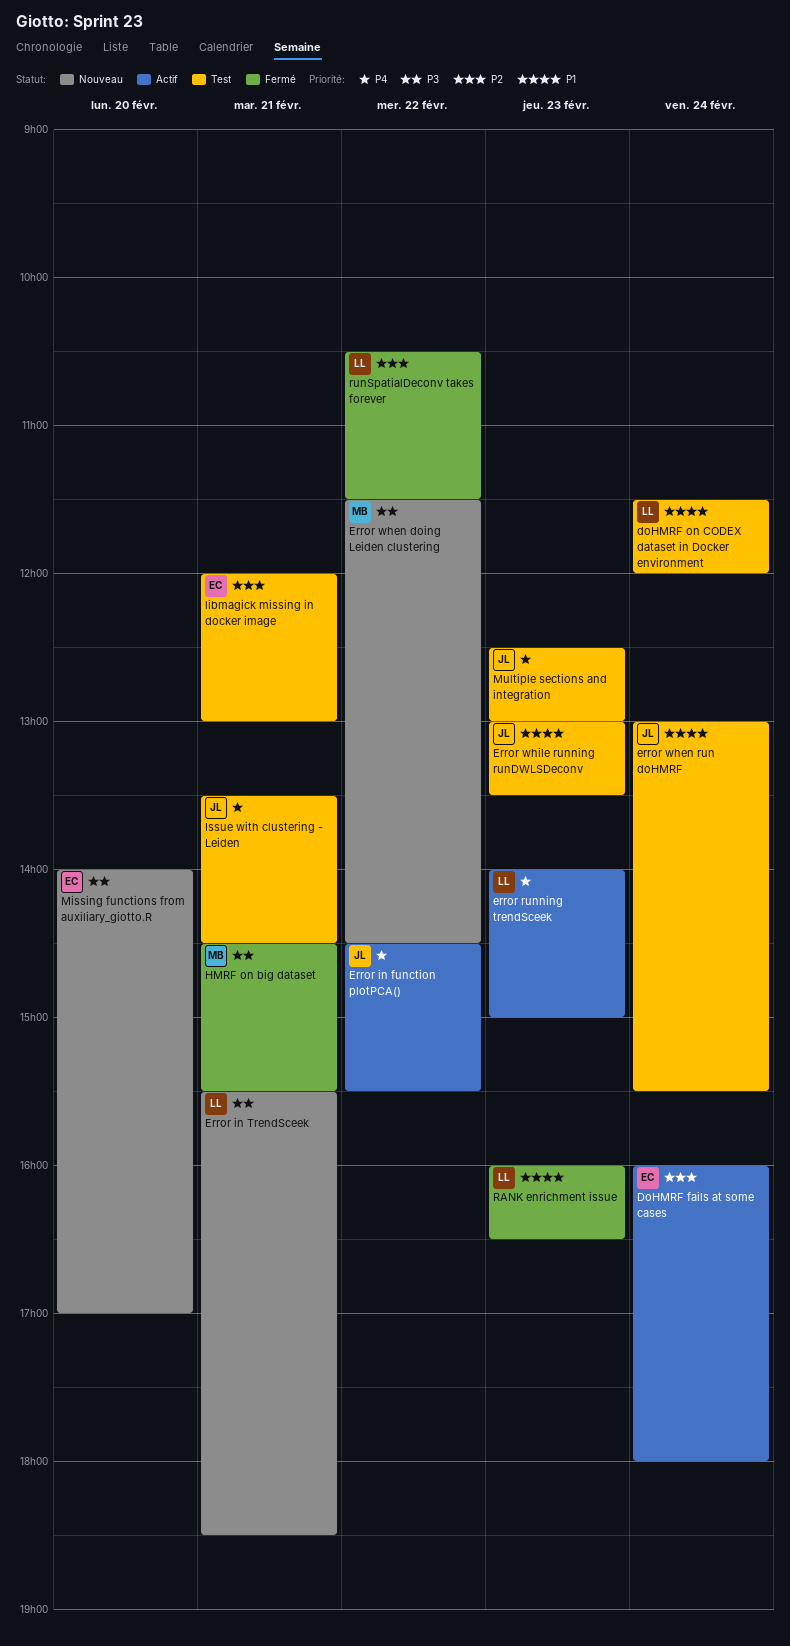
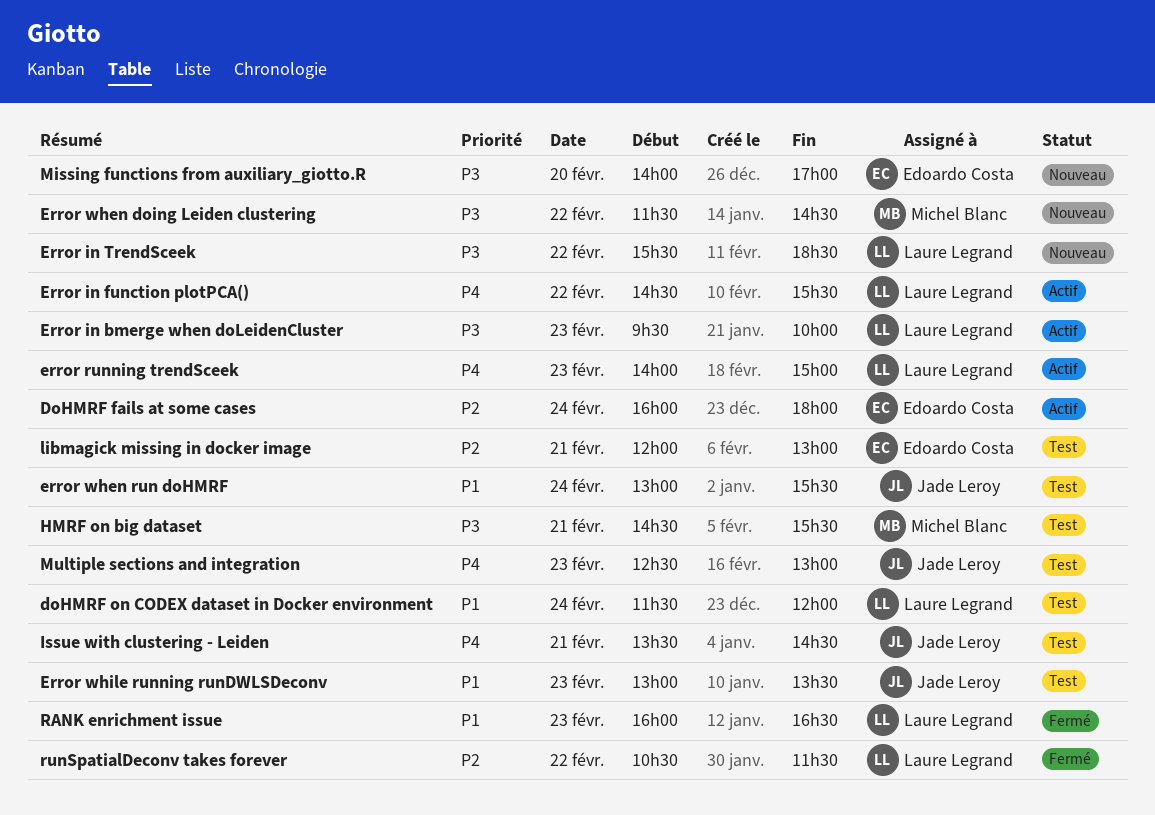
Error in bmerge when doLeidenCluster: none -> present
Error in function plotPCA(), owner: Jade Leroy -> Laure Legrand
Error in TrendSceek, day: Feb 21 -> Feb 22
HMRF on big dataset, status: Fermé -> Test

